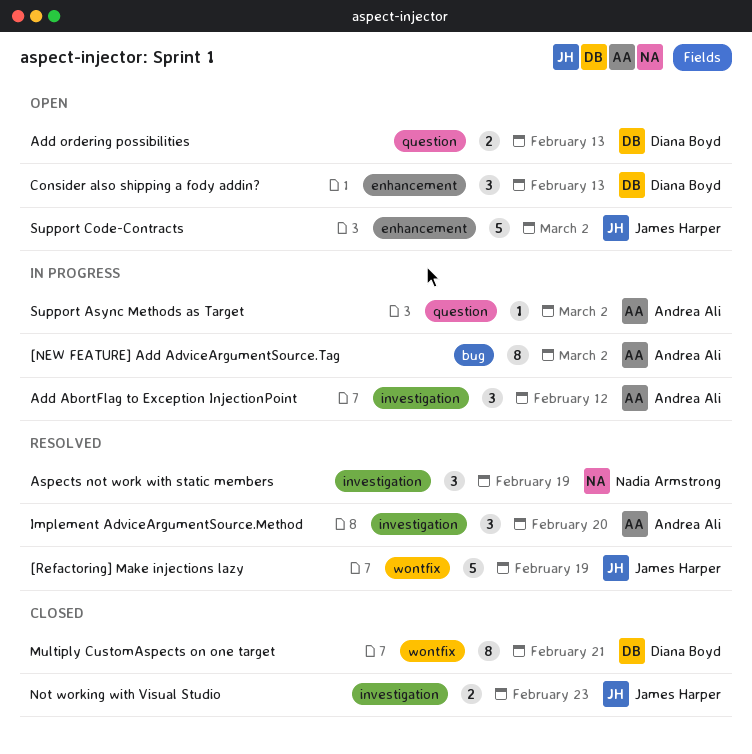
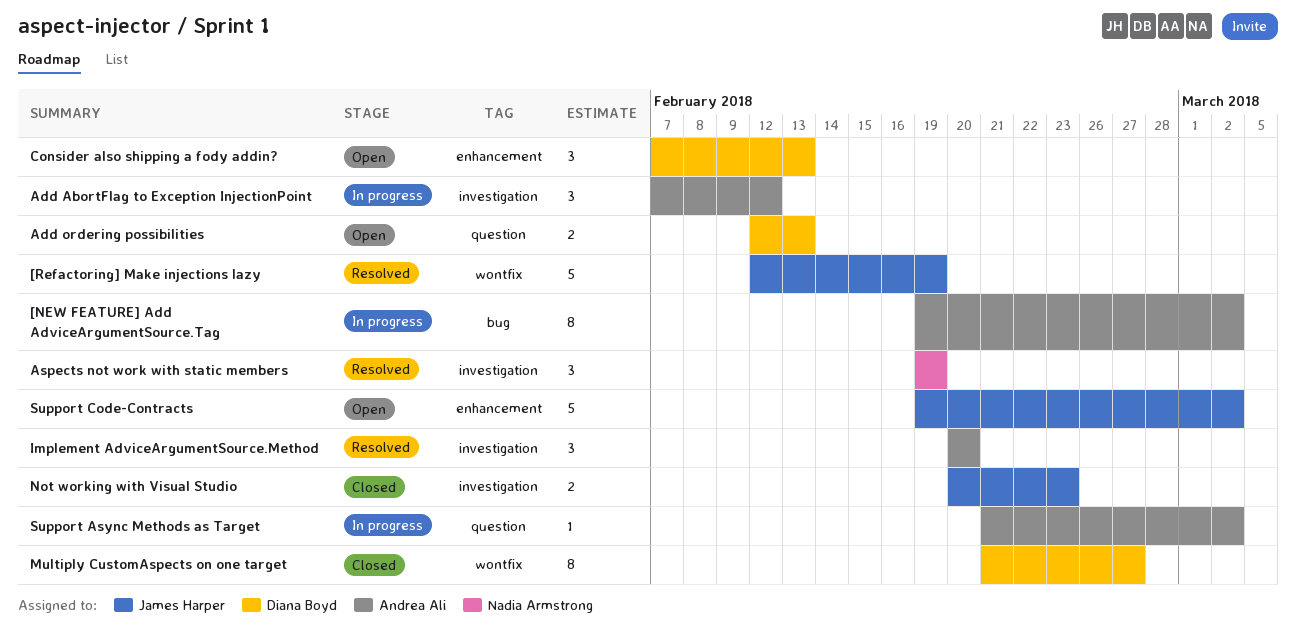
Multiply CustomAspects on one target, due: Feb 21 -> Feb 27

